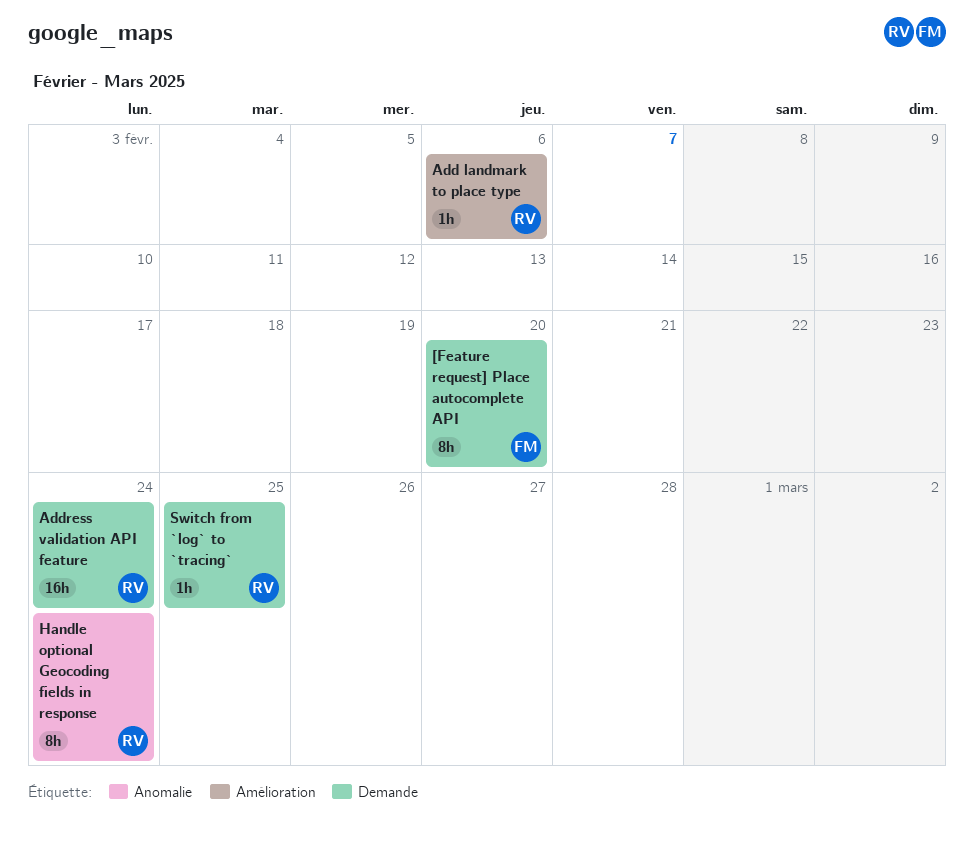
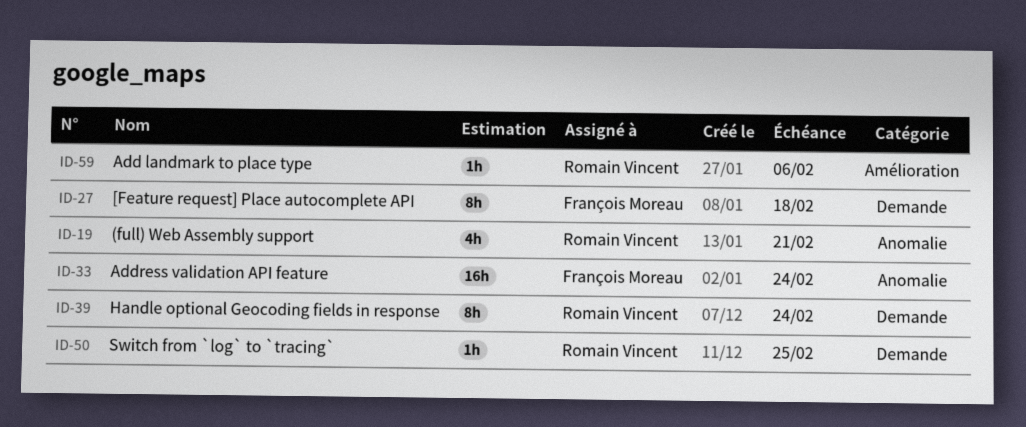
(full) Web Assembly support: none -> present
[Feature request] Place autocomplete API, due: Feb 20 -> Feb 18
Address validation API feature, owner: Romain Vincent -> François Moreau
Address validation API feature, label: Demande -> Anomalie
Handle optional Geocoding fields in response, label: Anomalie -> Demande

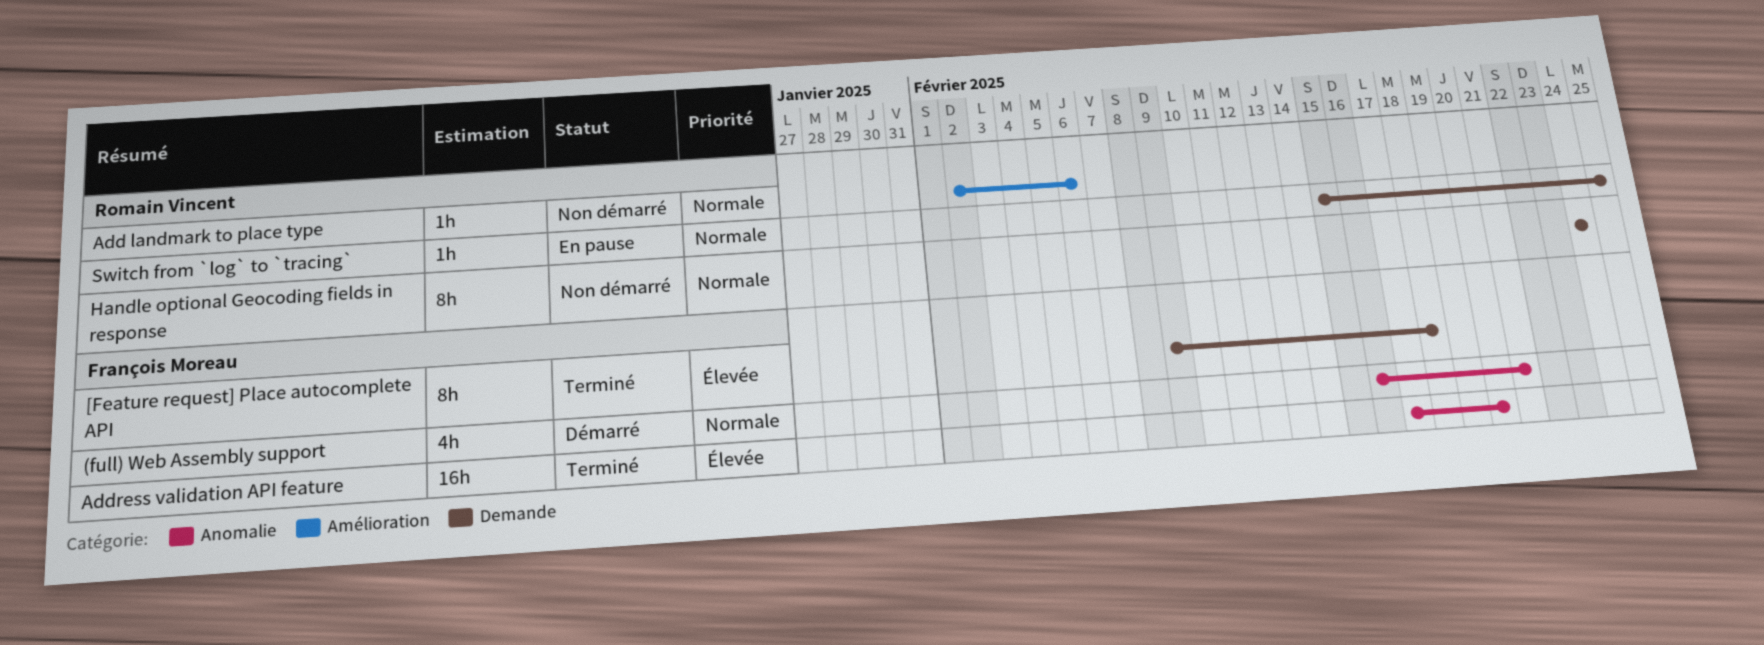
(full) Web Assembly support, owner: Romain Vincent -> François Moreau
Address validation API feature, due: Feb 24 -> Feb 20

